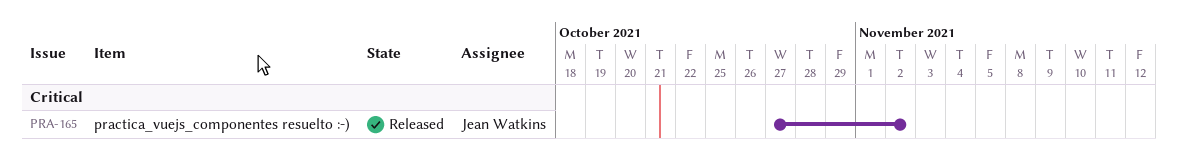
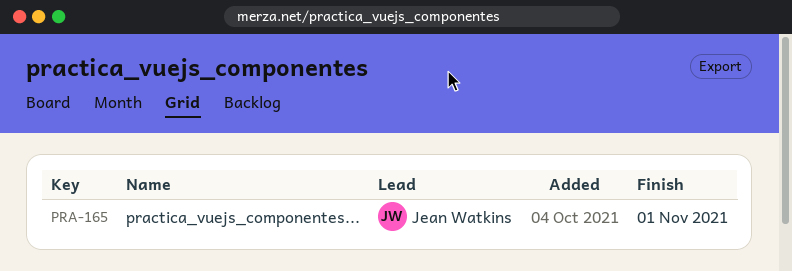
PRA-165, due: Nov 2 -> Nov 1

